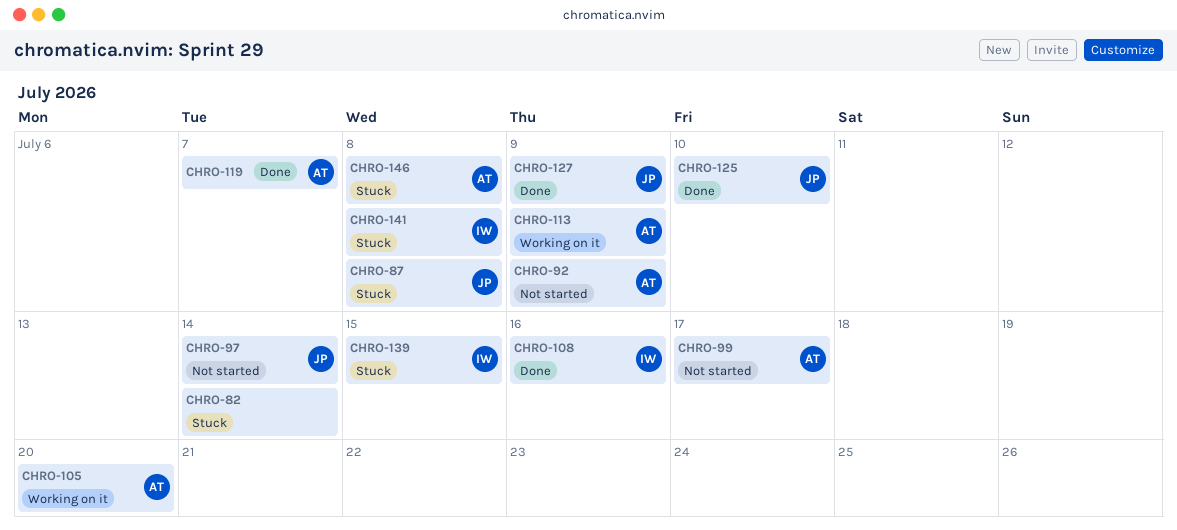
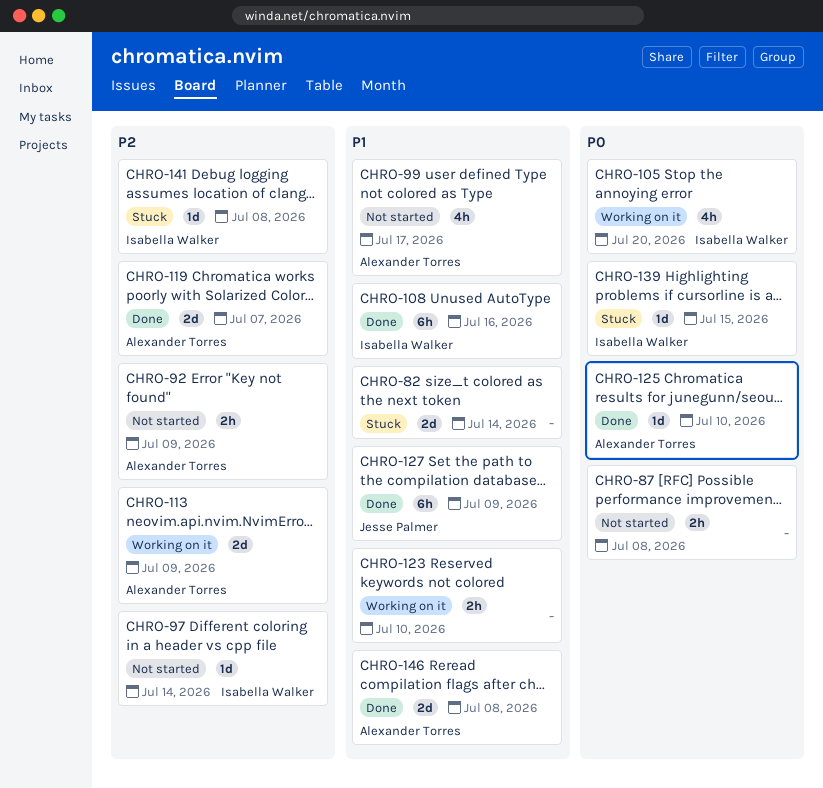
CHRO-87, status: Stuck -> Not started
CHRO-87, owner: Jesse Palmer -> none
CHRO-97, owner: Jesse Palmer -> Isabella Walker
CHRO-105, owner: Alexander Torres -> Isabella Walker
CHRO-123: none -> present
CHRO-125, owner: Jesse Palmer -> Alexander Torres
CHRO-146, status: Stuck -> Done

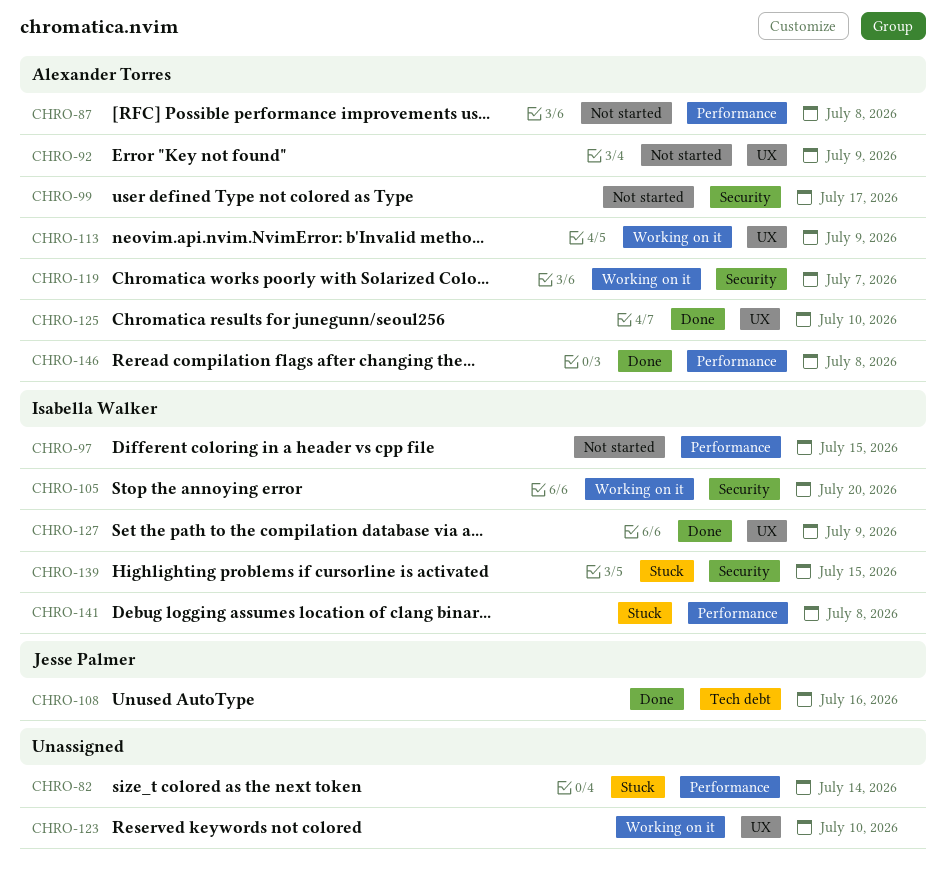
CHRO-87, owner: none -> Alexander Torres
CHRO-97, due: Jul 14 -> Jul 15
CHRO-108, owner: Isabella Walker -> Jesse Palmer
CHRO-119, status: Done -> Working on it
CHRO-127, owner: Jesse Palmer -> Isabella Walker

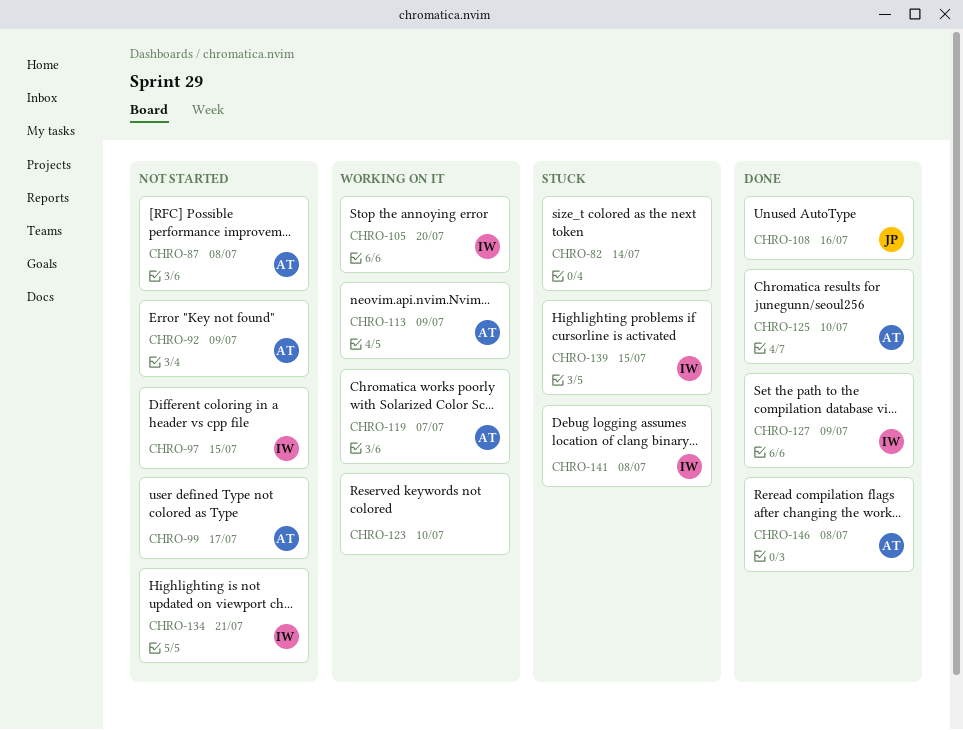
CHRO-134: none -> present

